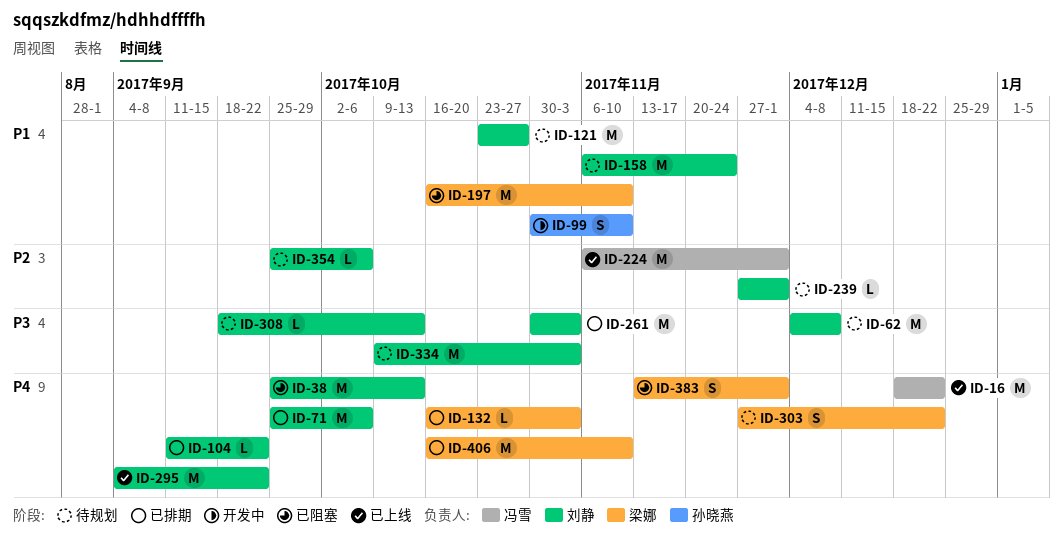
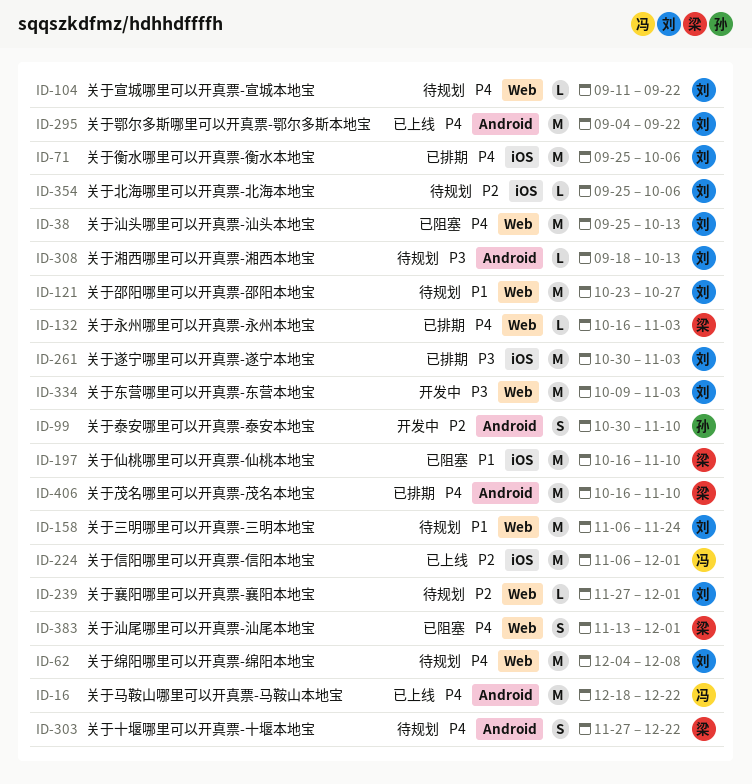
ID-62, priority: P3 -> P4
ID-99, priority: P1 -> P2
ID-104, status: 已排期 -> 待规划
ID-334, status: 待规划 -> 开发中

